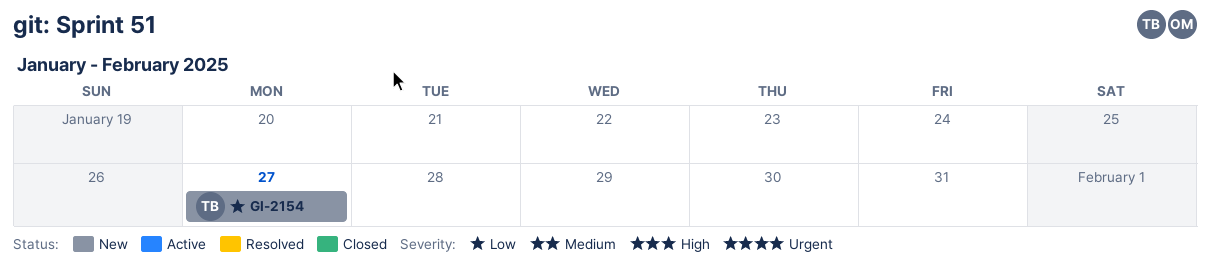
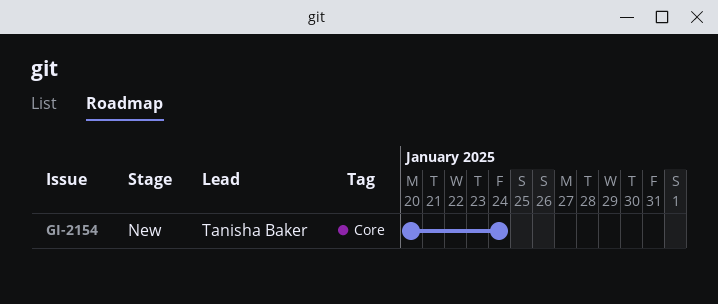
GI-2154, start: Jan 27 -> Jan 20
GI-2154, due: Jan 27 -> Jan 24

